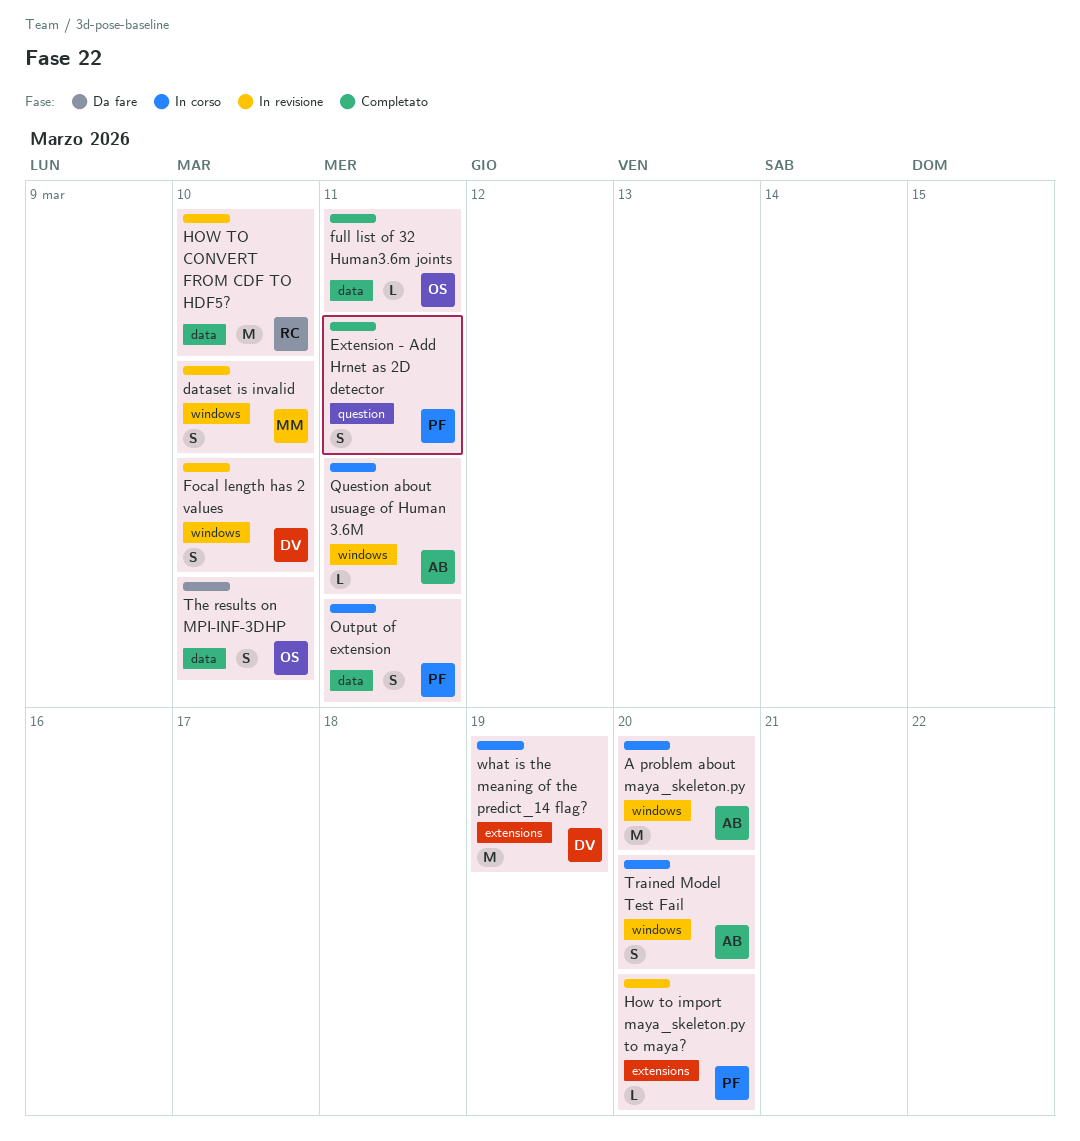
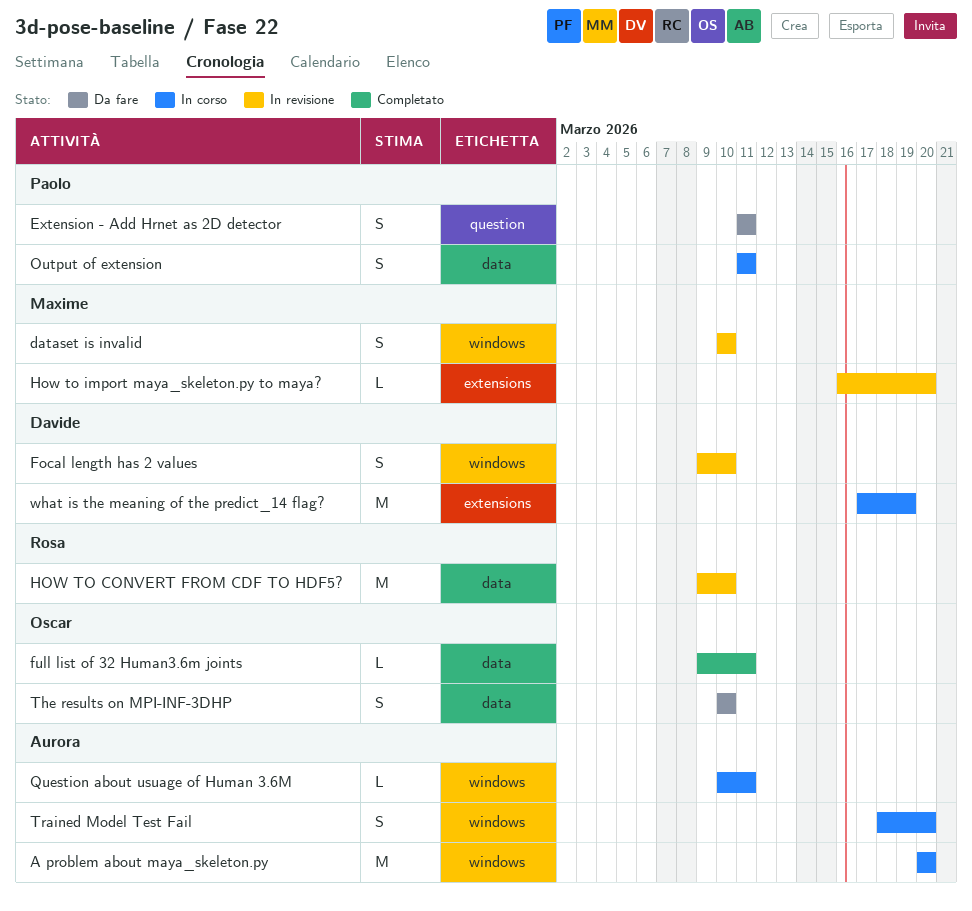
Extension - Add Hrnet as 2D detector, status: Completato -> Da fare
How to import maya_skeleton.py to maya?, owner: Paolo -> Maxime

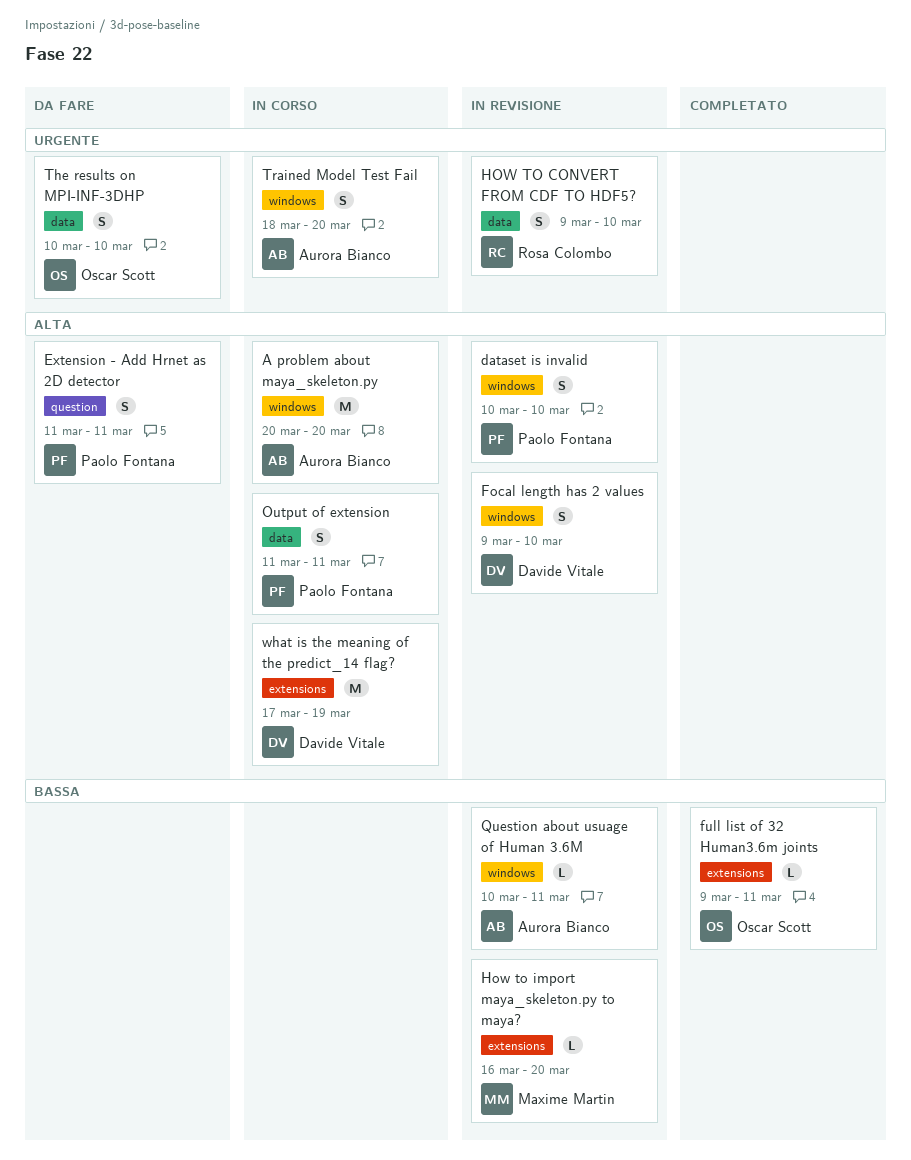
dataset is invalid, owner: Maxime Martin -> Paolo Fontana
full list of 32 Human3.6m joints, label: data -> extensions
HOW TO CONVERT FROM CDF TO HDF5?, estimate: M -> S
Question about usuage of Human 3.6M, status: In corso -> In revisione

